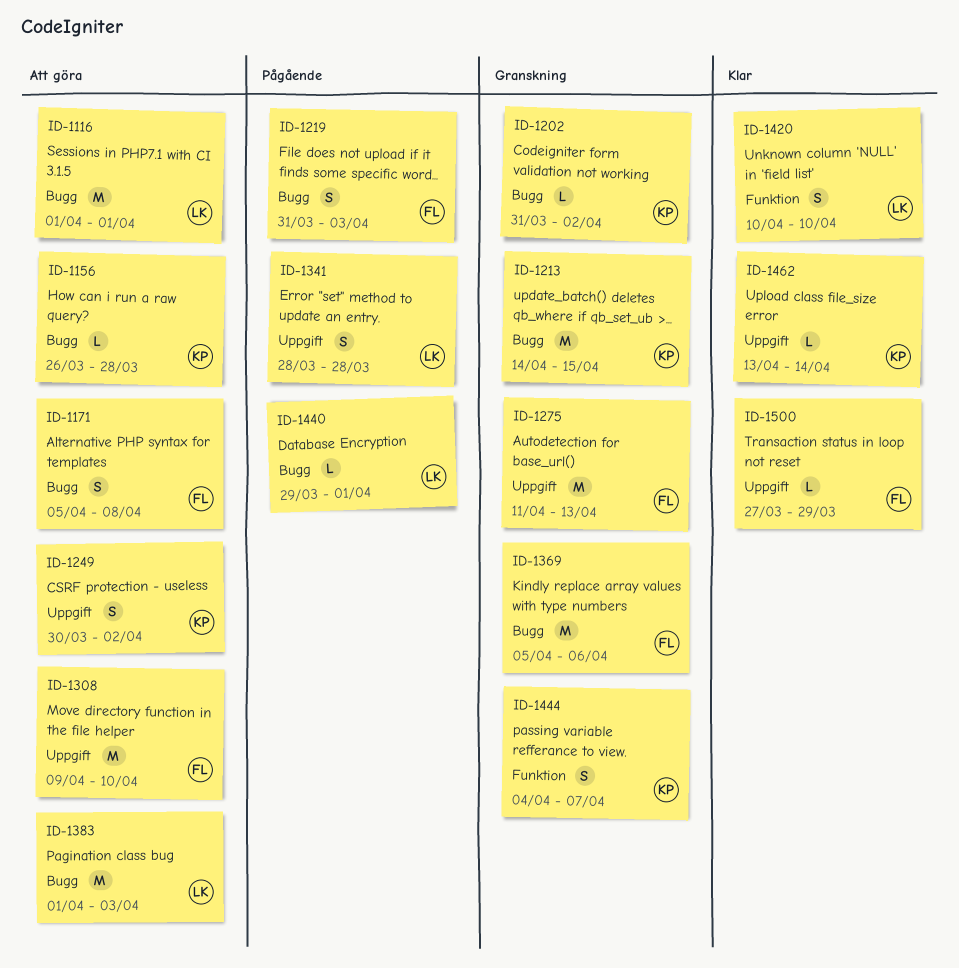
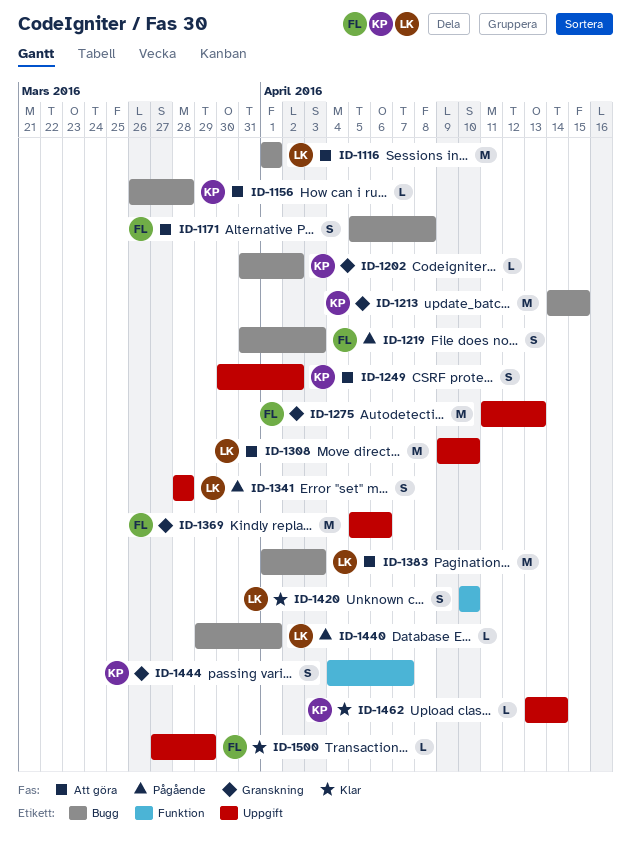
ID-1308, owner: FL -> LK
ID-1369, label: Bugg -> Uppgift

